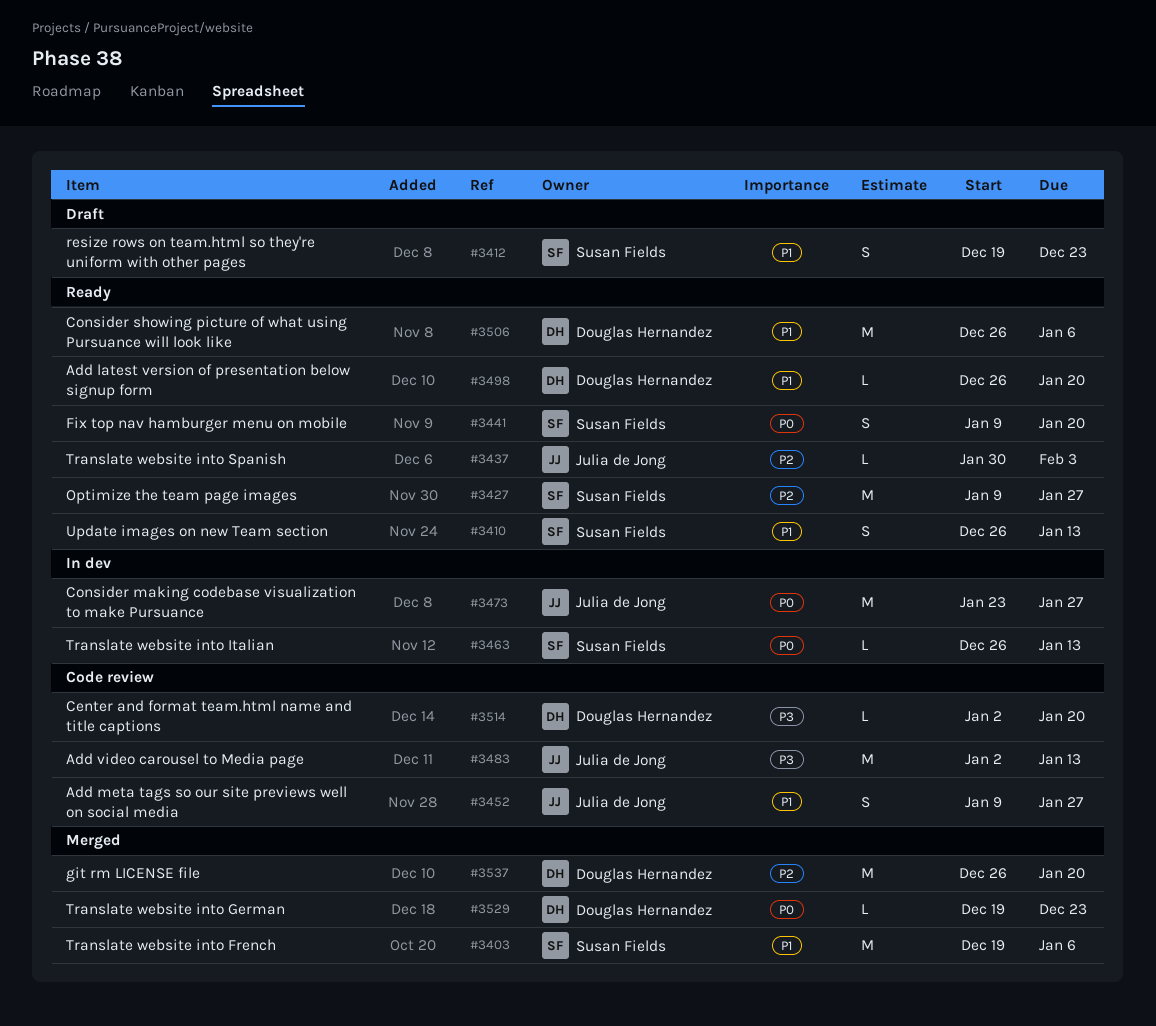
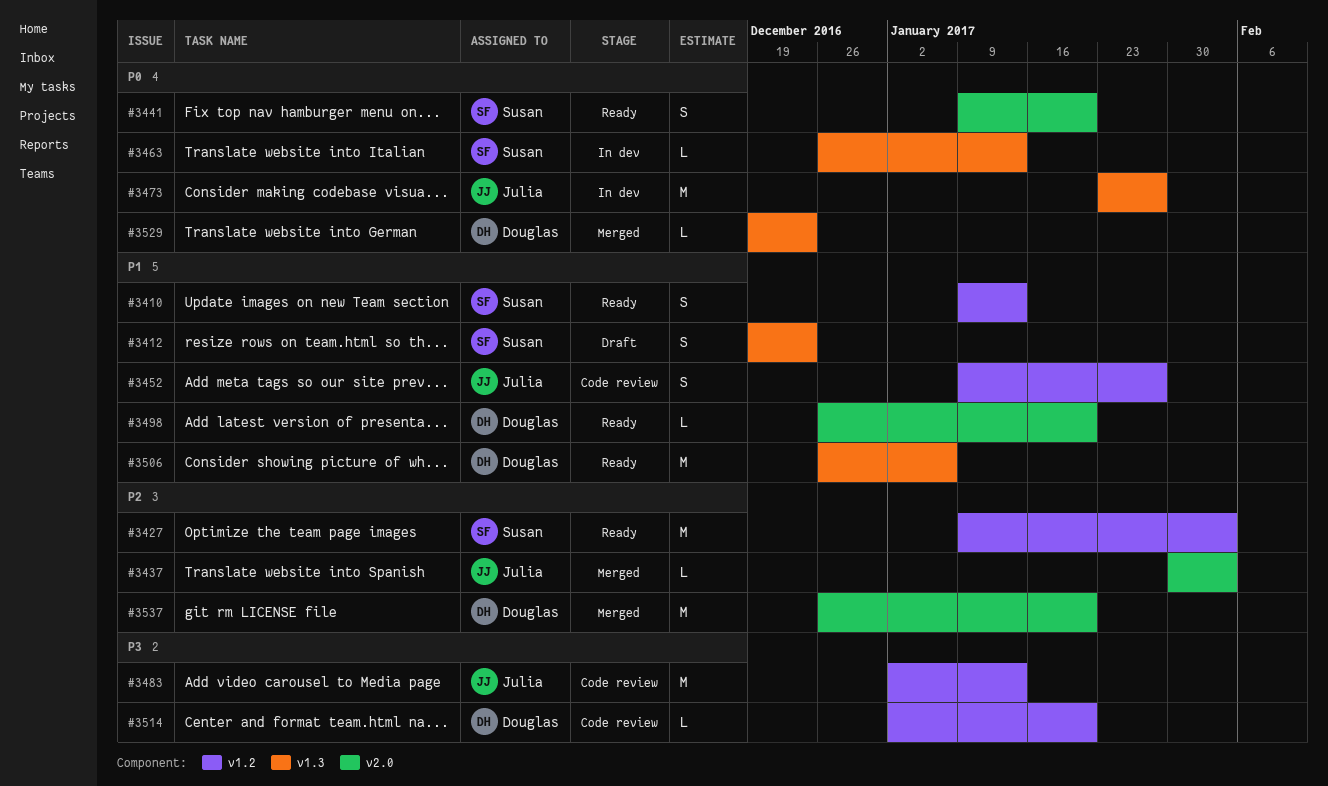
#3403: present -> none
#3410, start: Dec 26 -> Jan 9
#3427, due: Jan 27 -> Feb 3
#3437, status: Ready -> Merged

